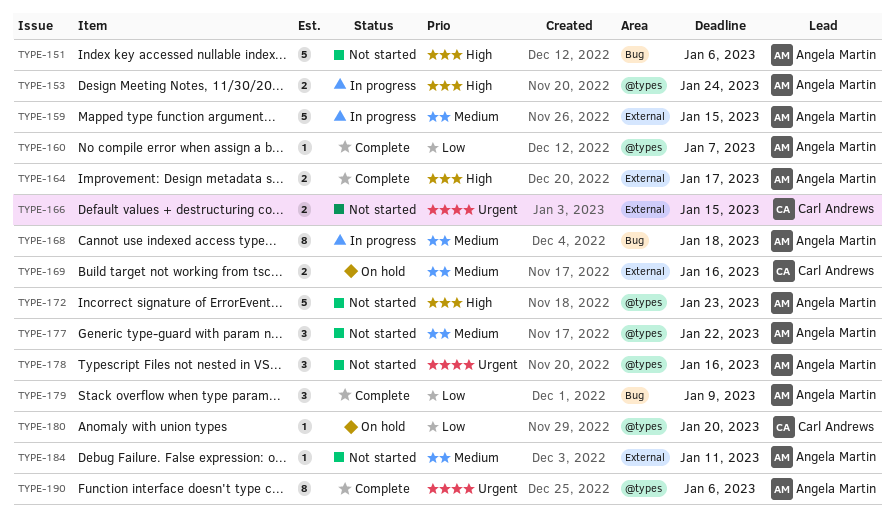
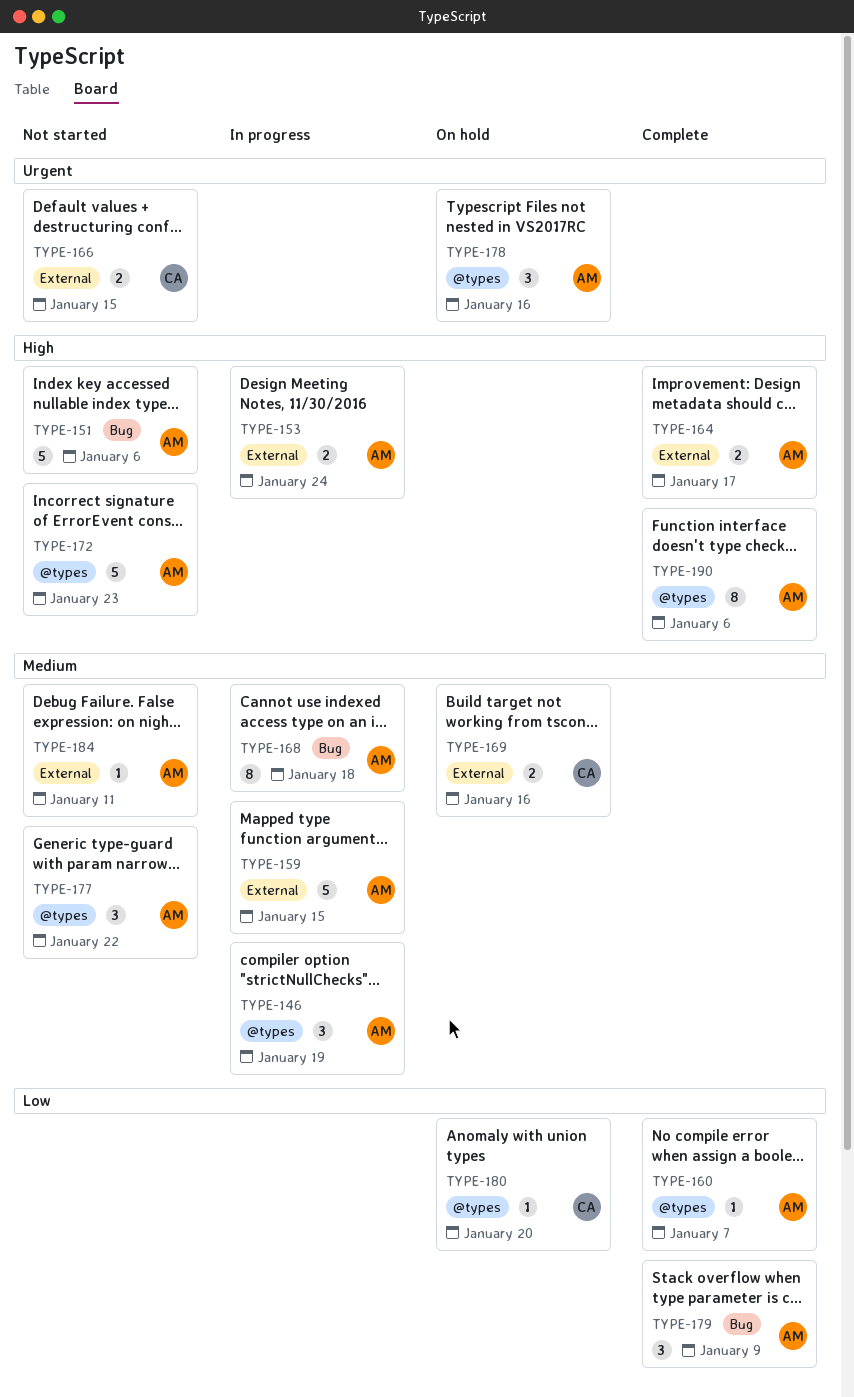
TYPE-146: none -> present
TYPE-153, label: @types -> External
TYPE-178, status: Not started -> On hold
TYPE-190, priority: Urgent -> High

